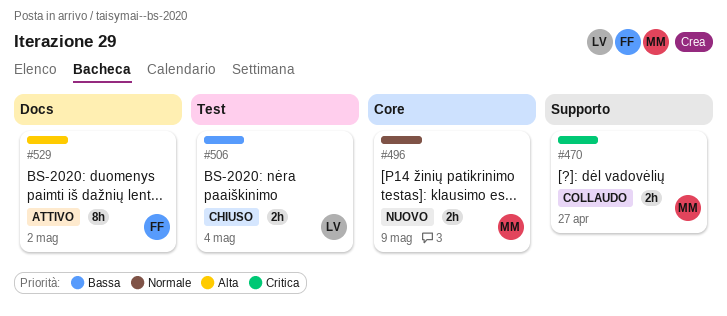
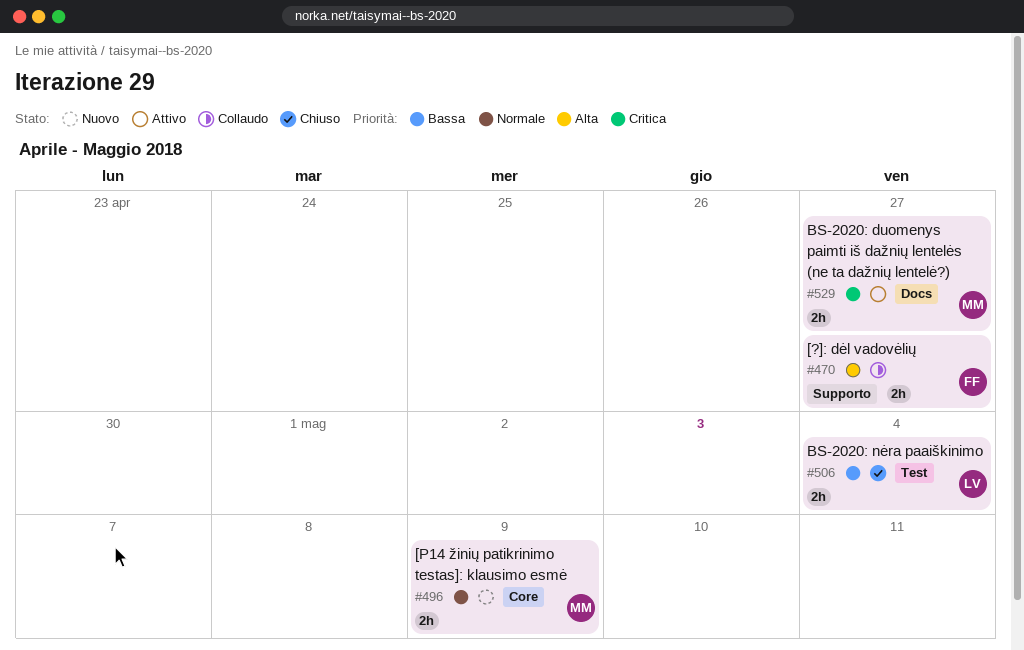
#470, owner: MM -> FF
#470, priority: Critica -> Alta
#529, owner: FF -> MM
#529, priority: Alta -> Critica
#529, estimate: 8h -> 2h
#529, due: May 2 -> Apr 27

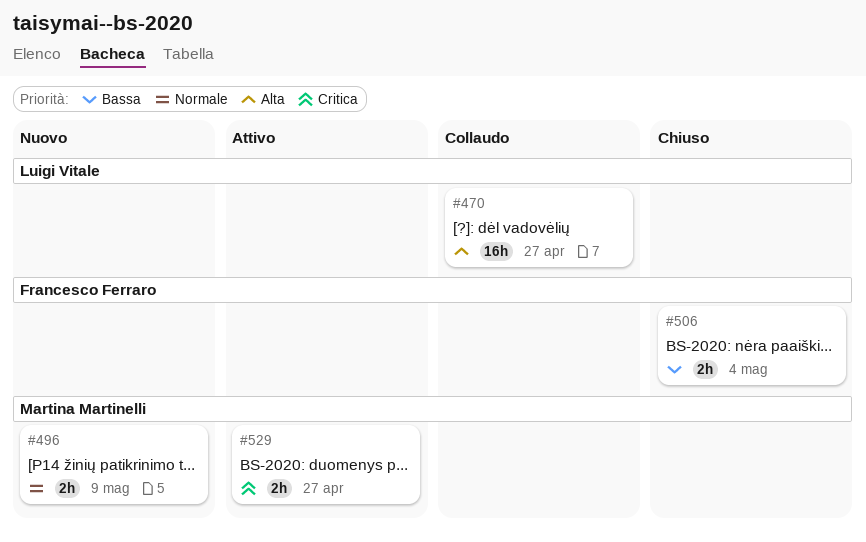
#470, owner: Francesco Ferraro -> Luigi Vitale
#470, estimate: 2h -> 16h
#506, owner: Luigi Vitale -> Francesco Ferraro

